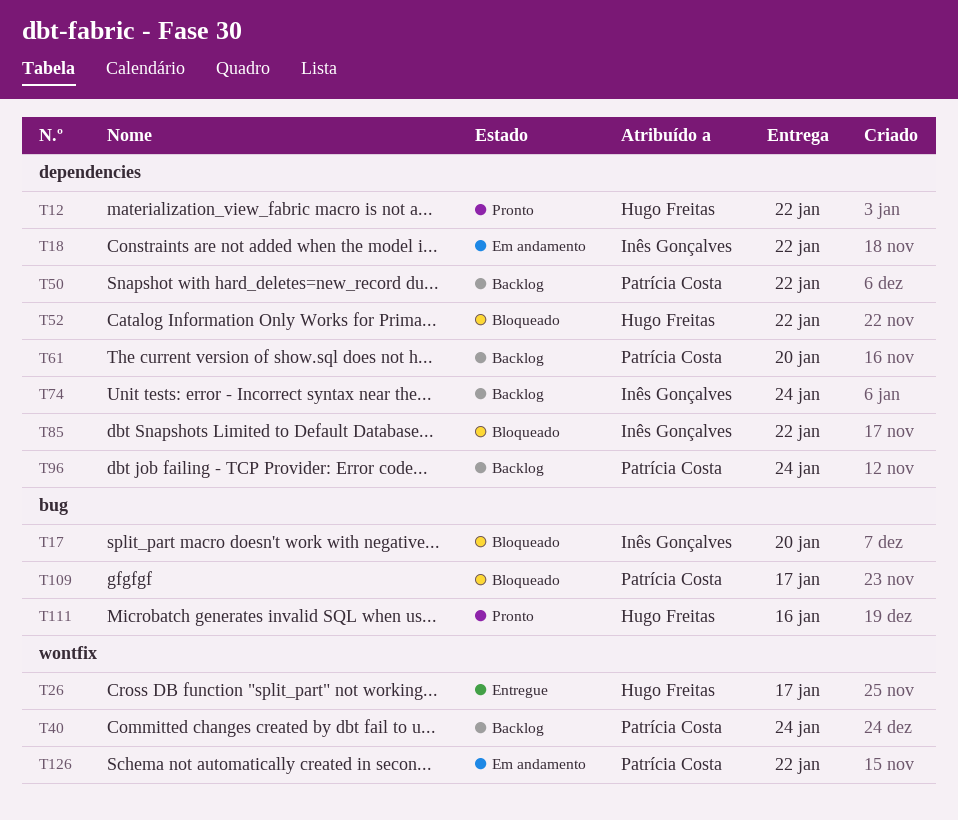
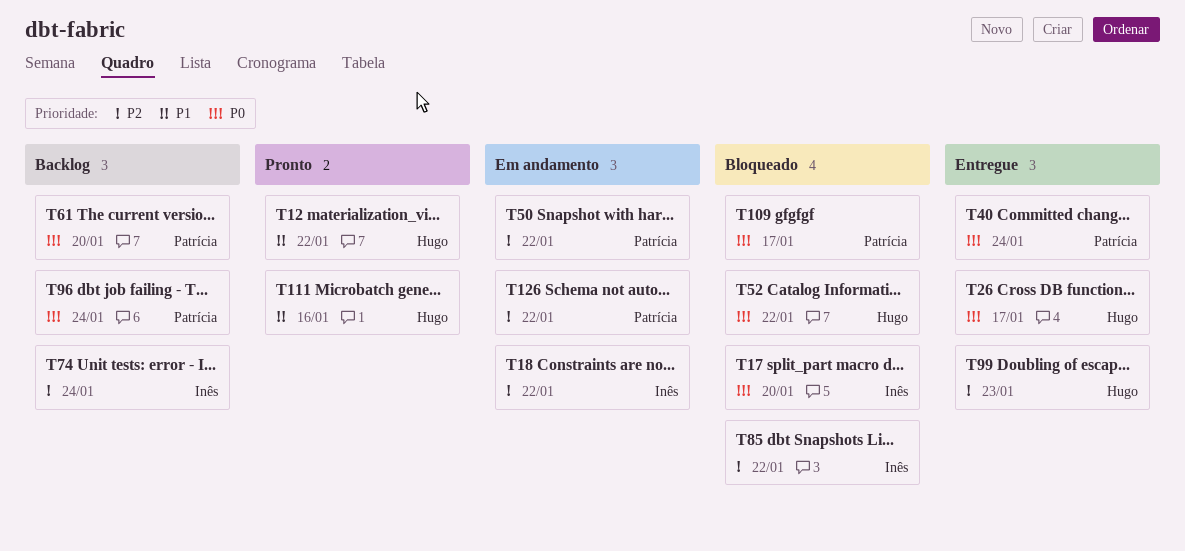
T40, status: Backlog -> Entregue
T50, status: Backlog -> Em andamento
T99: none -> present

